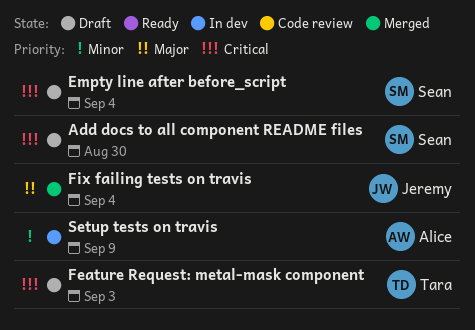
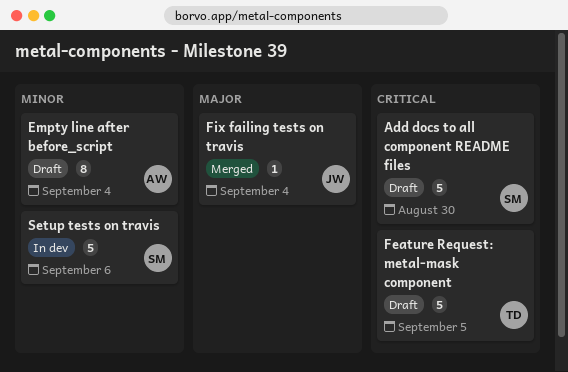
Empty line after before_script, owner: Sean -> Alice
Empty line after before_script, priority: Critical -> Minor
Feature Request: metal-mask component, due: Sep 3 -> Sep 5
Setup tests on travis, owner: Alice -> Sean
Setup tests on travis, due: Sep 9 -> Sep 6

